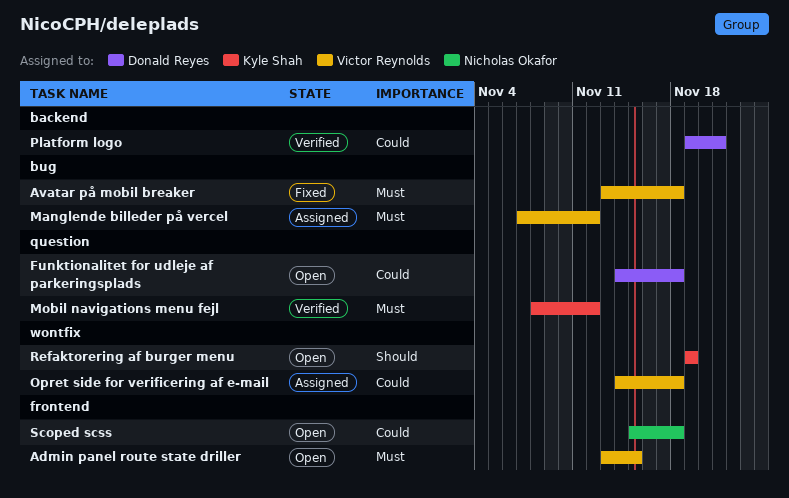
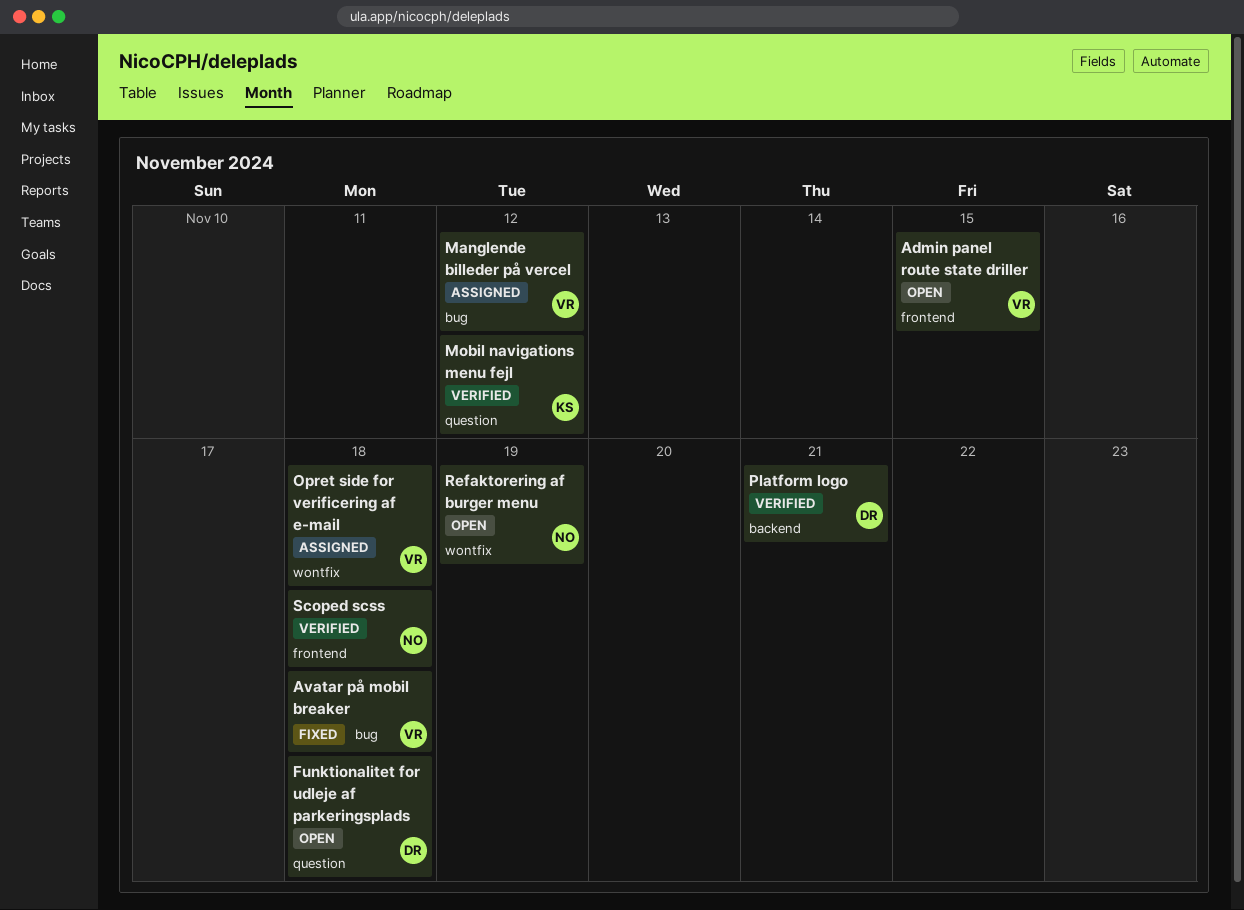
Refaktorering af burger menu, owner: Kyle Shah -> Nicholas Okafor
Scoped scss, status: Open -> Verified

